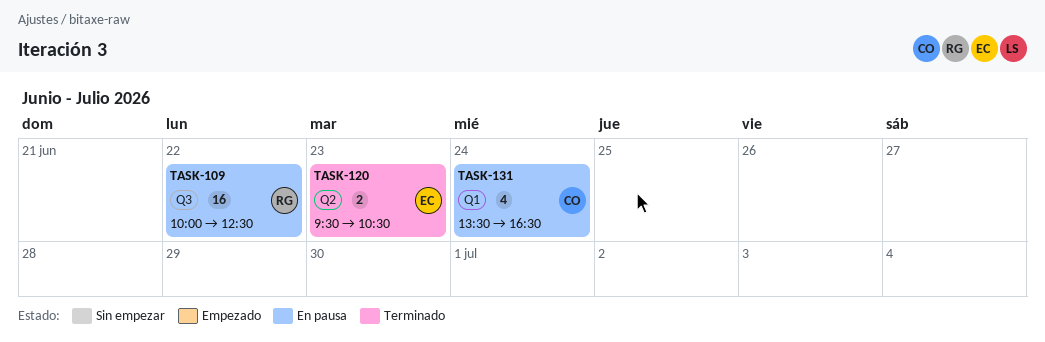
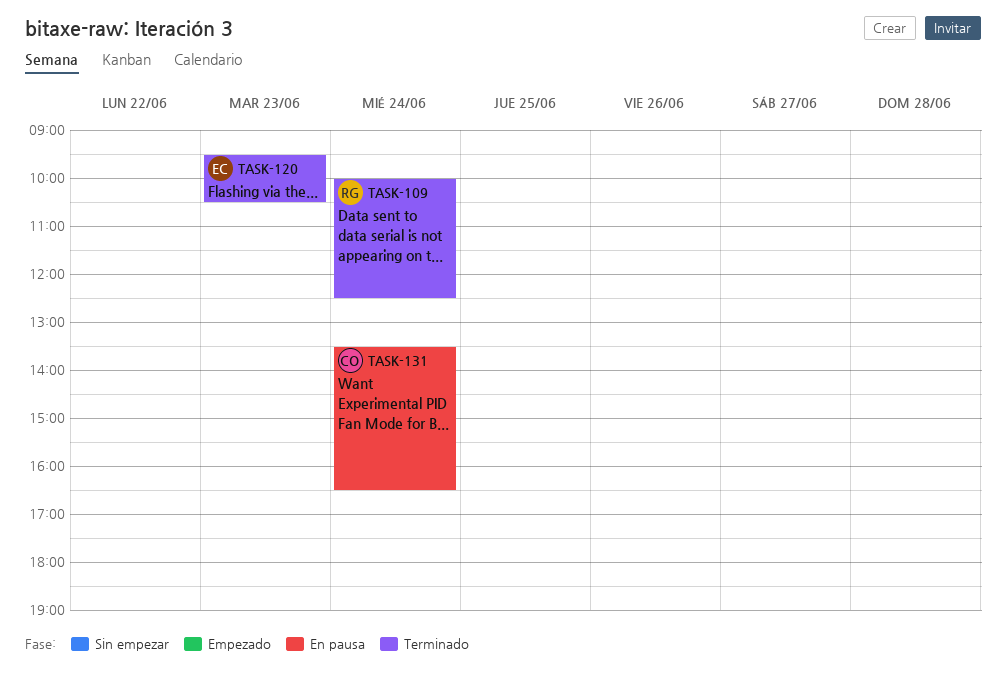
TASK-109, status: En pausa -> Terminado
TASK-109, day: Jun 22 -> Jun 24

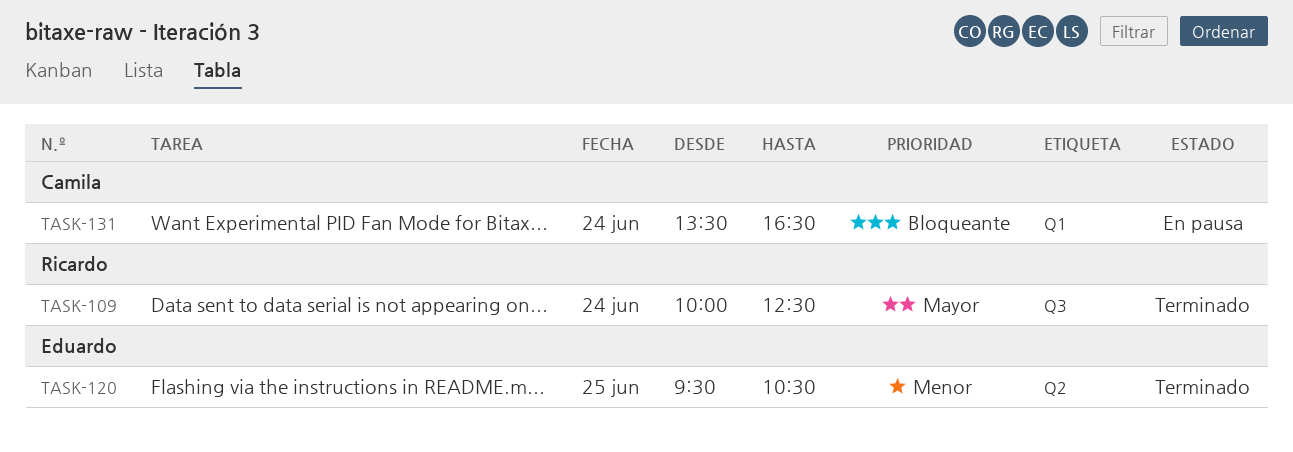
TASK-120, day: Jun 23 -> Jun 25

